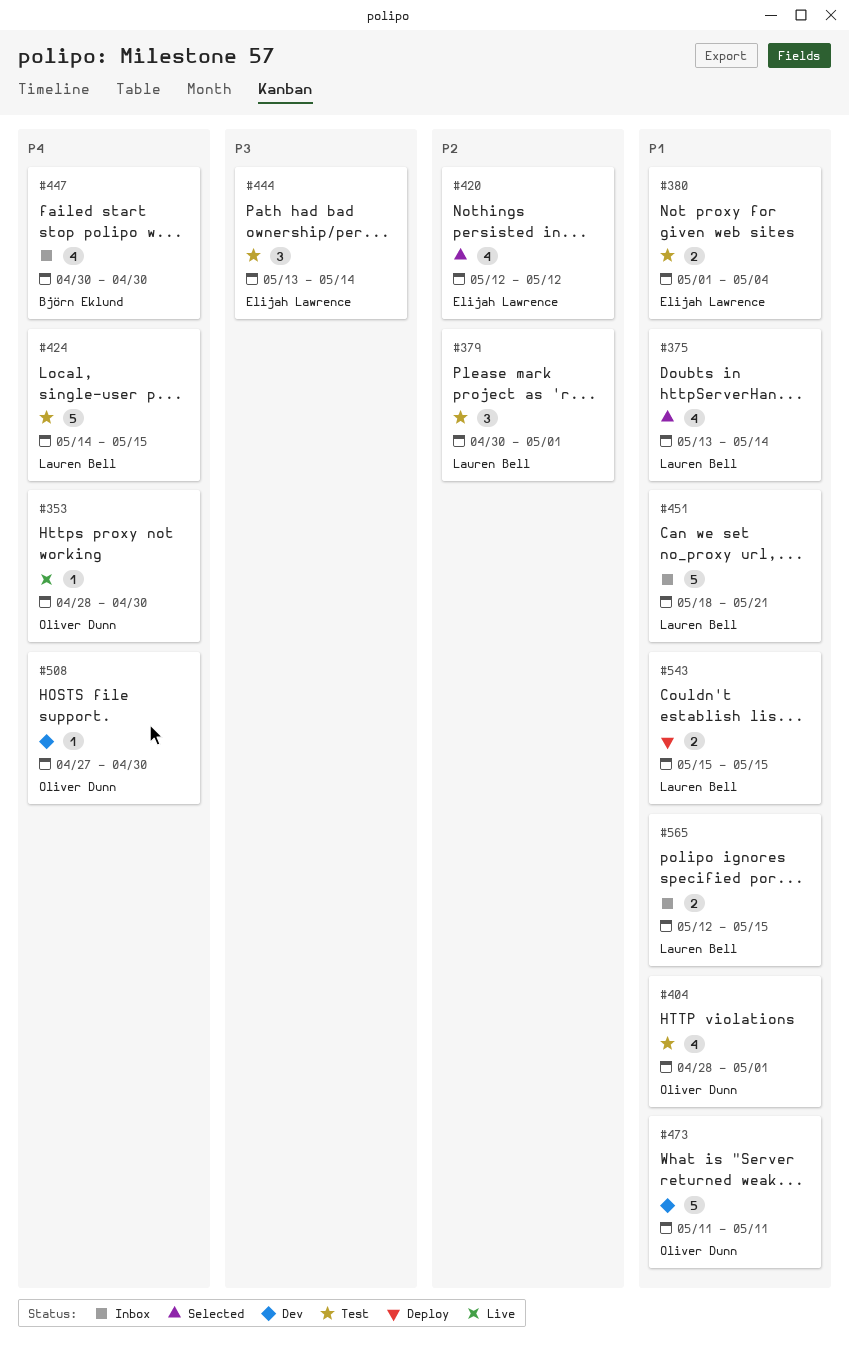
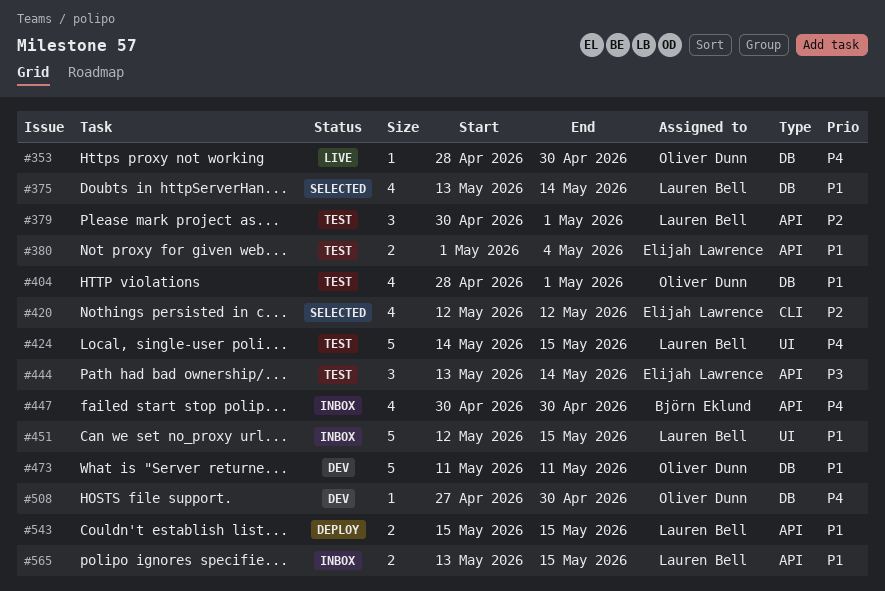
#451, start: May 18 -> May 12
#451, due: May 21 -> May 15
#565, start: May 12 -> May 13

